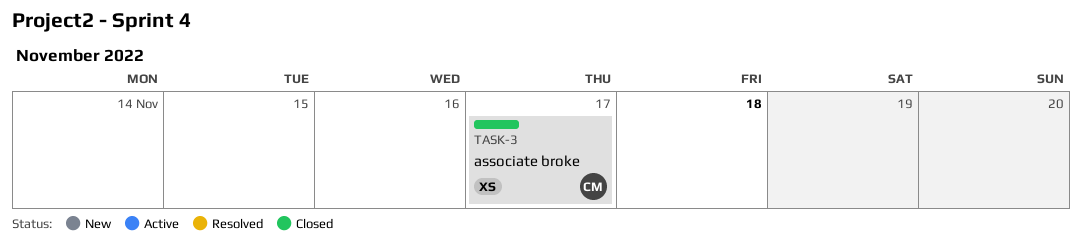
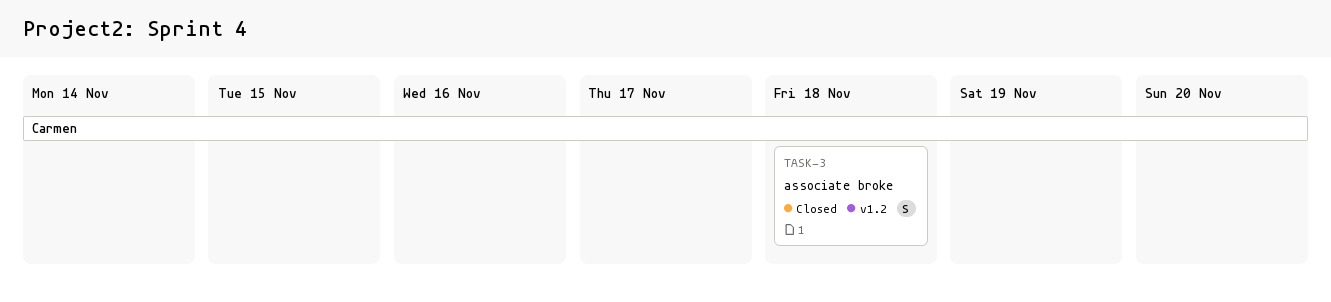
TASK-3, estimate: XS -> S
TASK-3, due: Nov 17 -> Nov 18

